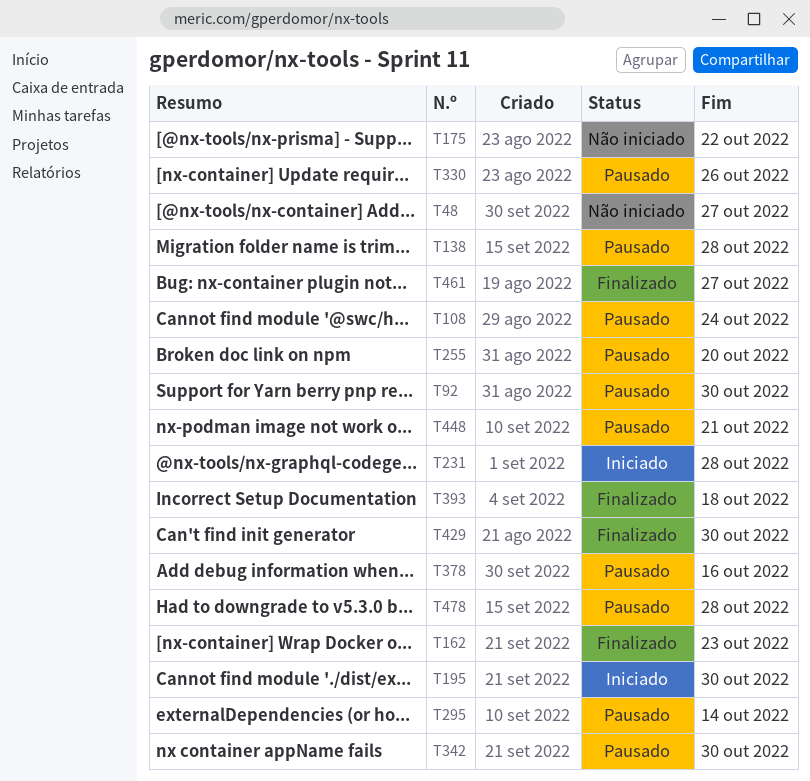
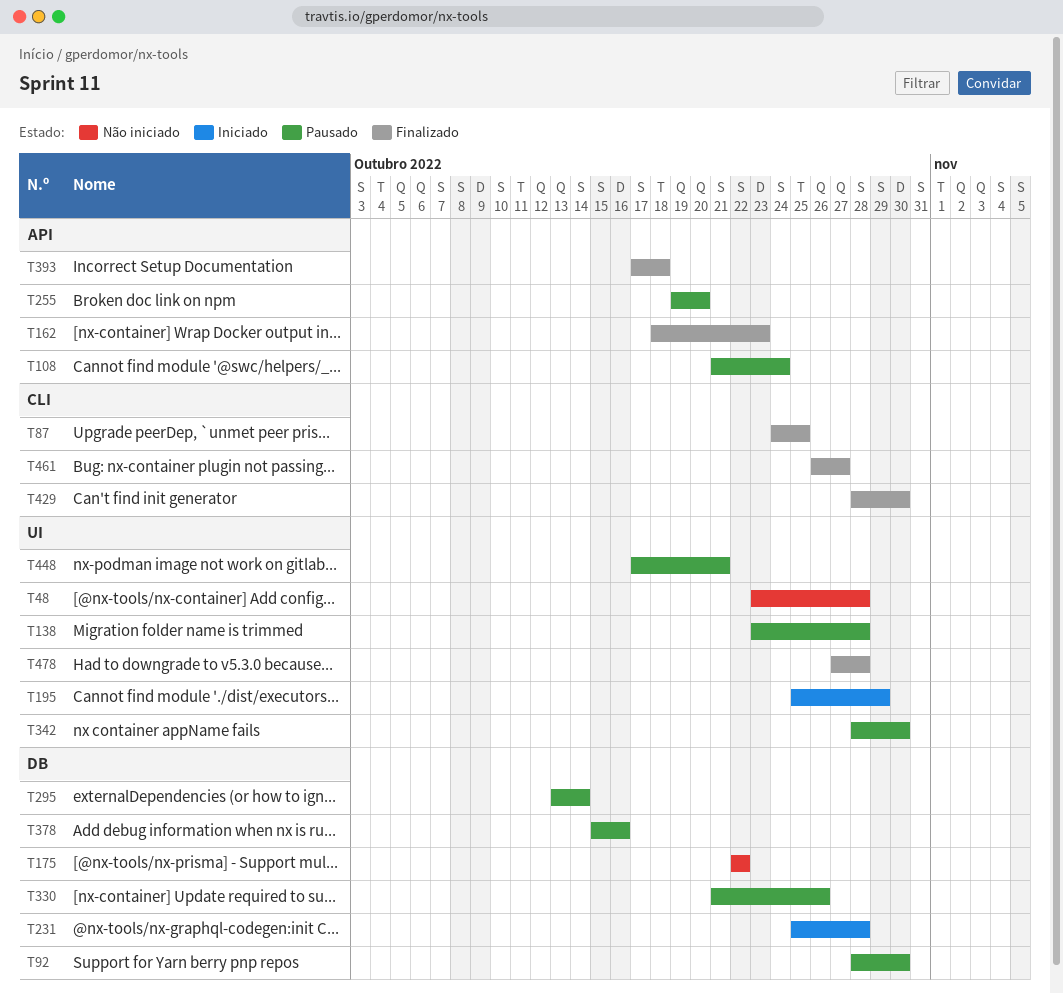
T48, due: Oct 27 -> Oct 28
T87: none -> present
T195, due: Oct 30 -> Oct 29
T478, status: Pausado -> Finalizado

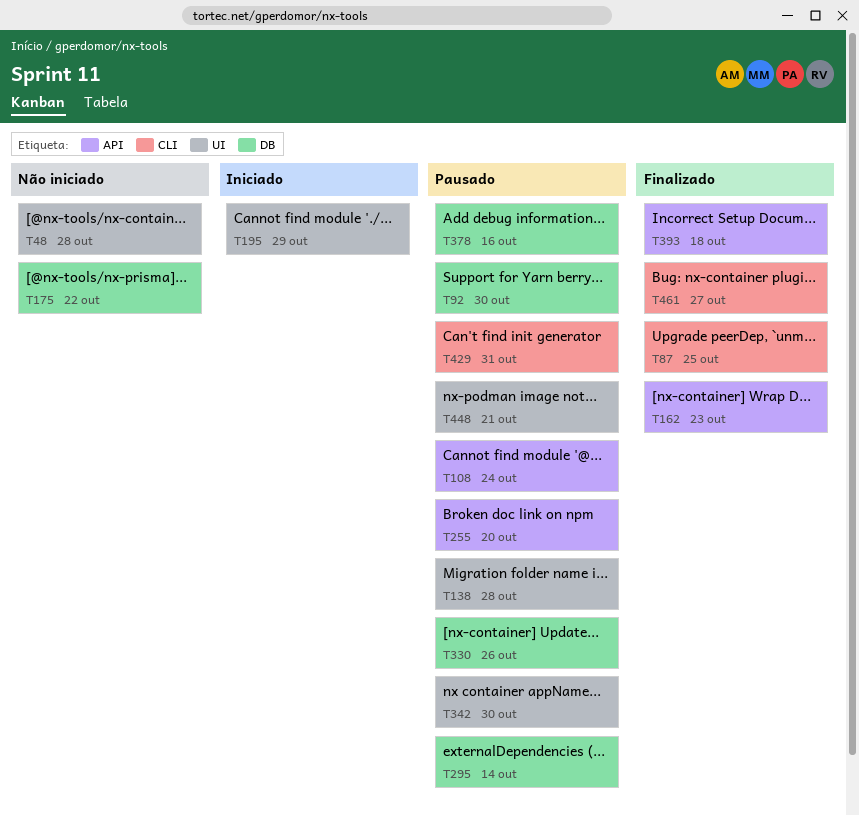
T231: present -> none
T429, status: Finalizado -> Pausado
T429, due: Oct 30 -> Oct 31
T478: present -> none

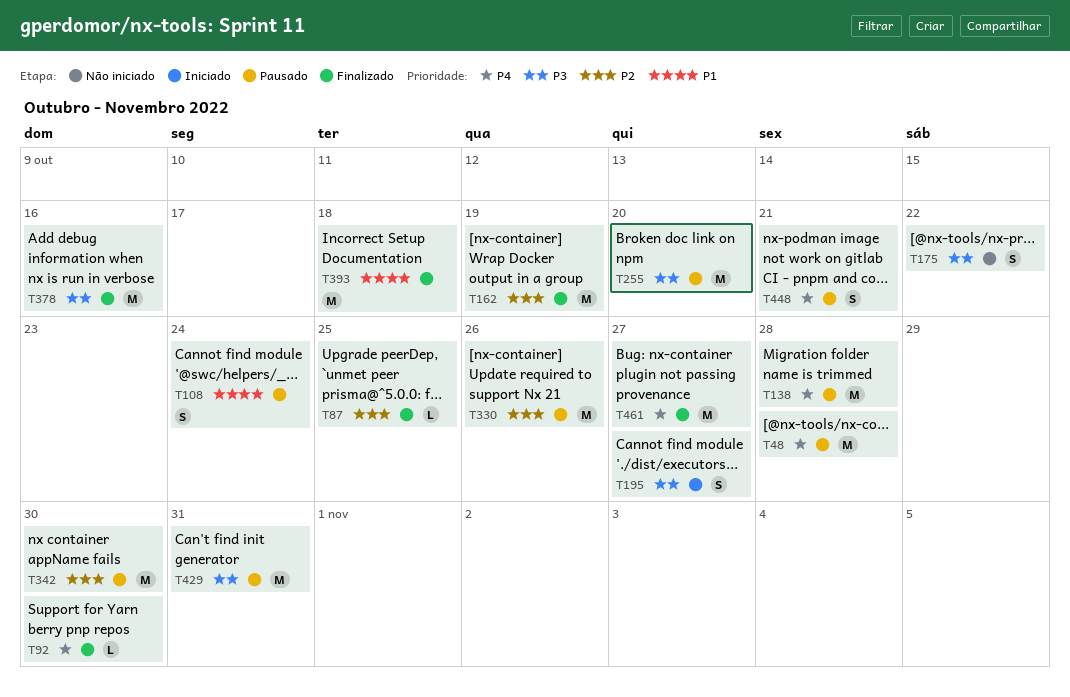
T48, status: Não iniciado -> Pausado
T92, status: Pausado -> Finalizado
T162, due: Oct 23 -> Oct 19
T195, due: Oct 29 -> Oct 27
T295: present -> none
T378, status: Pausado -> Finalizado

